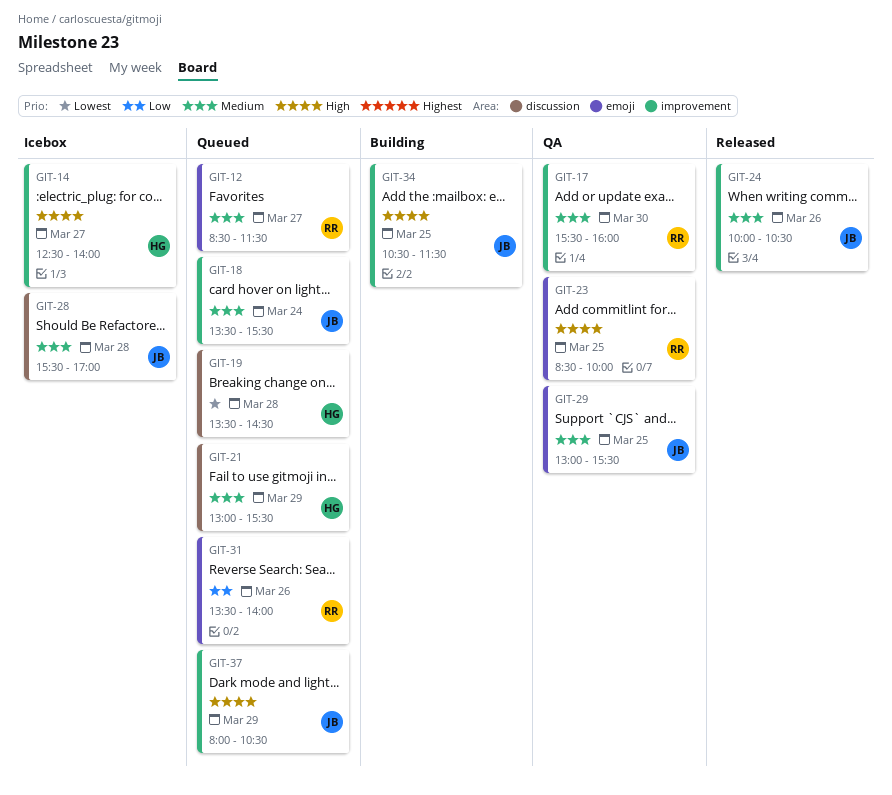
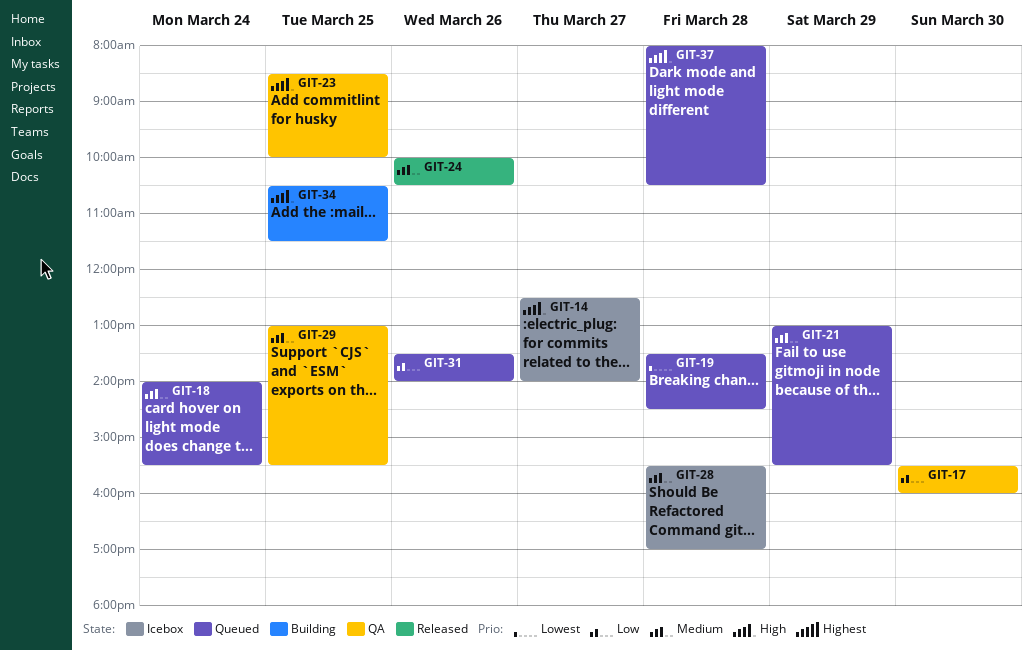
GIT-12: present -> none
GIT-17, priority: Medium -> Low
GIT-18, begins: 13:30 -> 14:00
GIT-37, day: Mar 29 -> Mar 28

